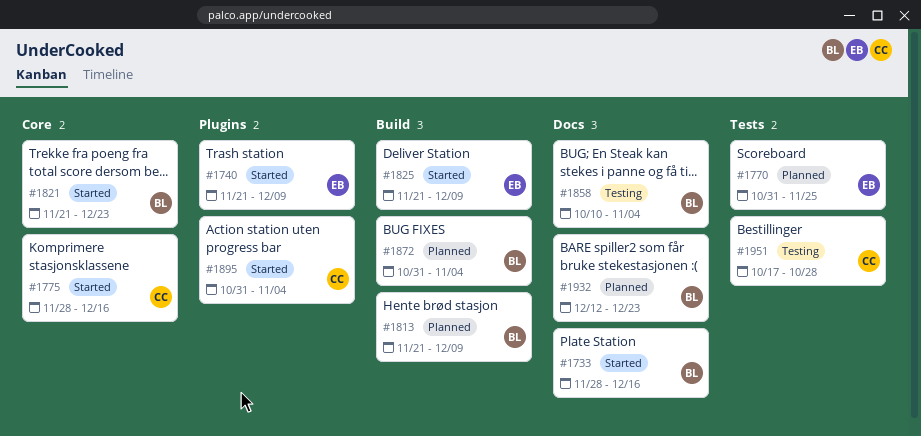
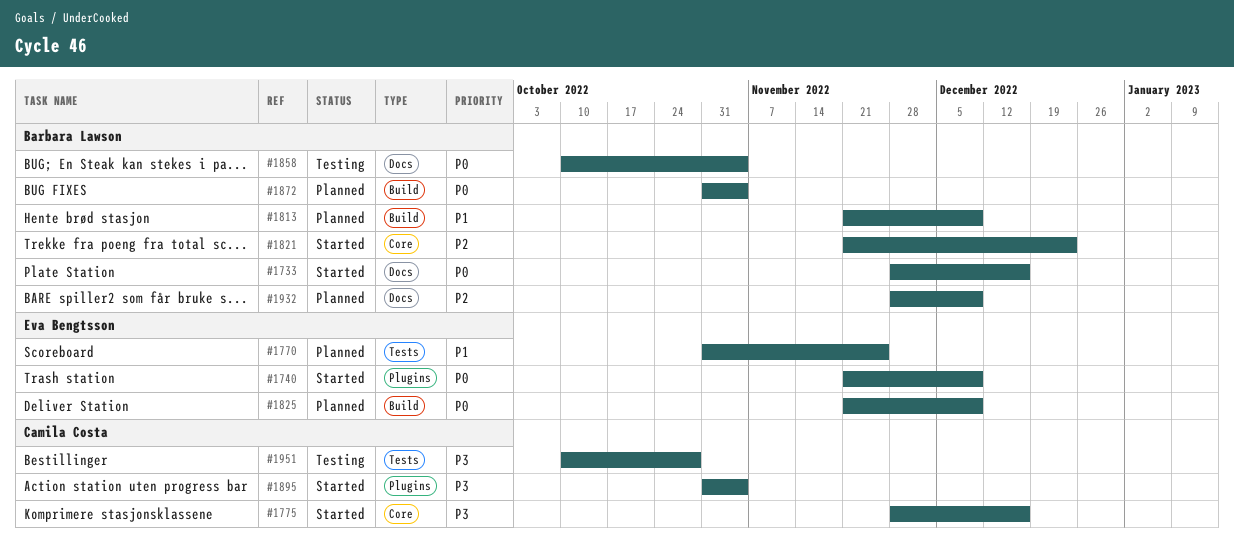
#1825, status: Started -> Planned
#1932, start: Dec 12 -> Nov 28
#1932, due: Dec 23 -> Dec 9
#1951, start: Oct 17 -> Oct 10

